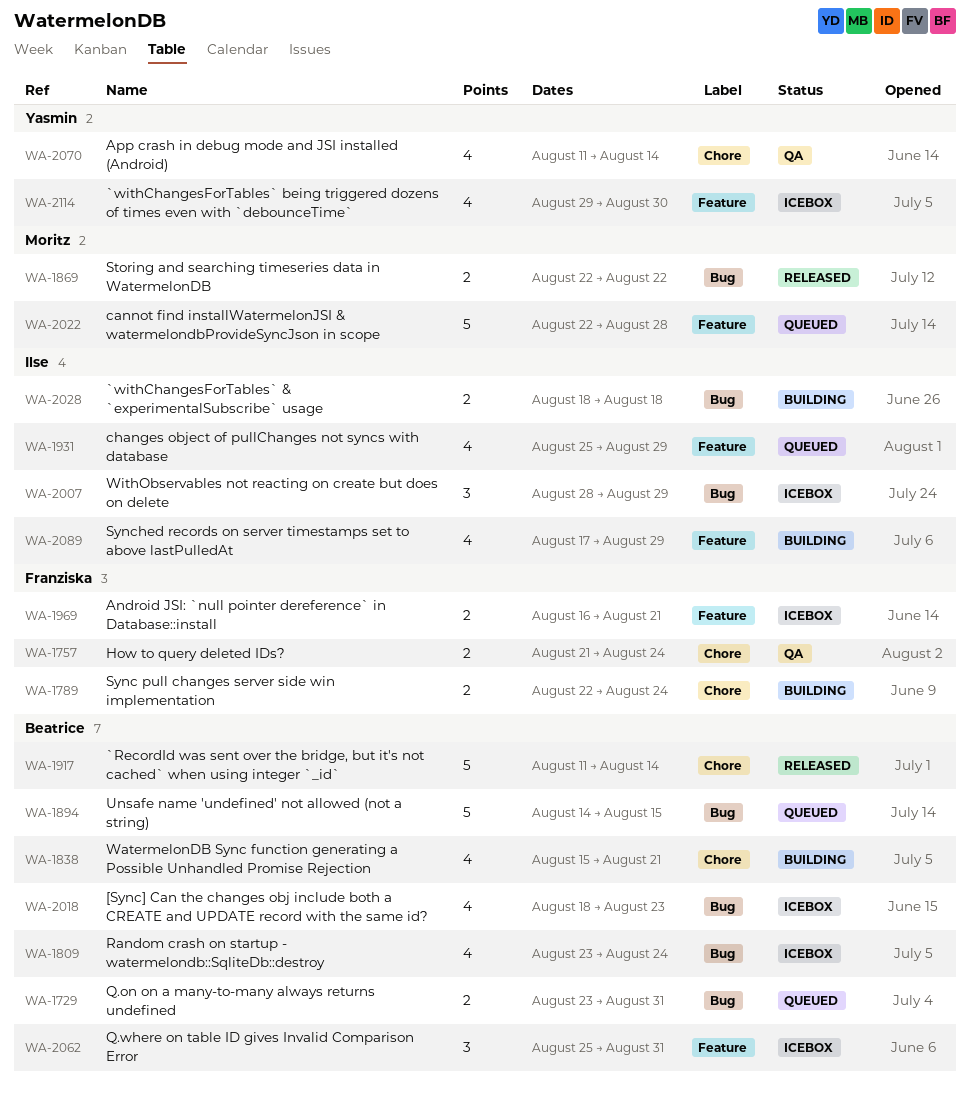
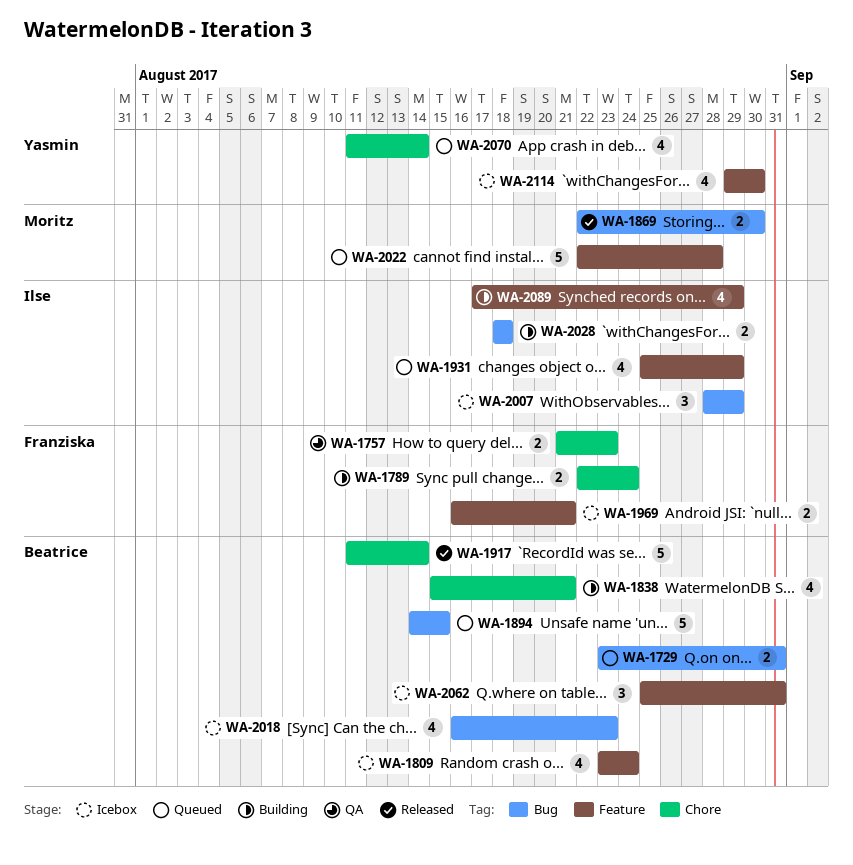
WA-1757, due: Aug 24 -> Aug 23
WA-1809, label: Bug -> Feature
WA-1869, due: Aug 22 -> Aug 30
WA-2018, start: Aug 18 -> Aug 16
WA-2070, status: QA -> Queued

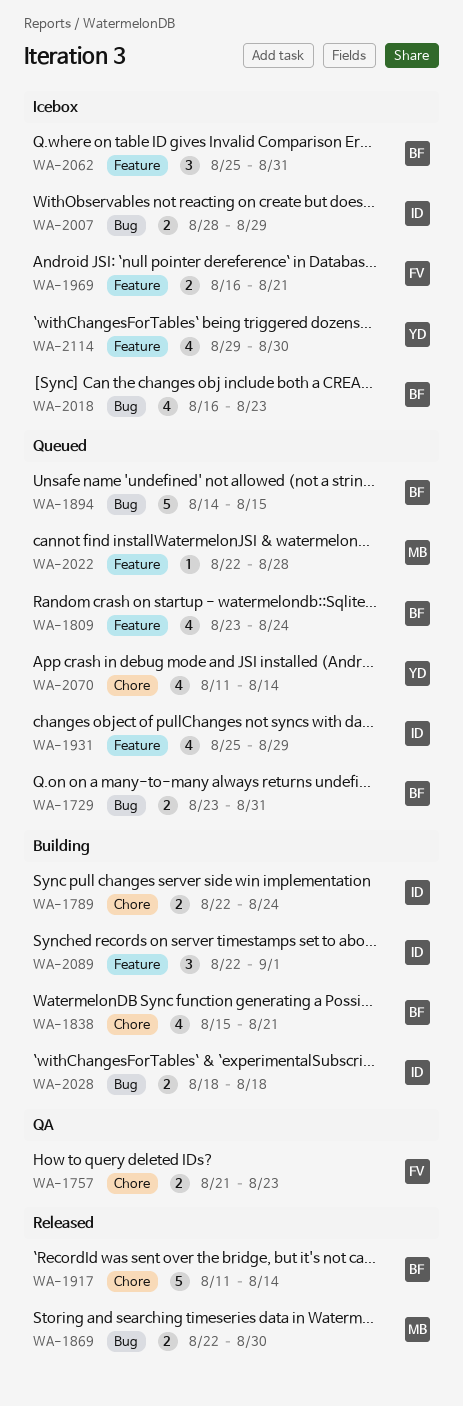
WA-1789, owner: Franziska -> Ilse
WA-1809, status: Icebox -> Queued
WA-2007, estimate: 3 -> 2
WA-2022, estimate: 5 -> 1
WA-2089, estimate: 4 -> 3
WA-2089, start: Aug 17 -> Aug 22
WA-2089, due: Aug 29 -> Sep 1

